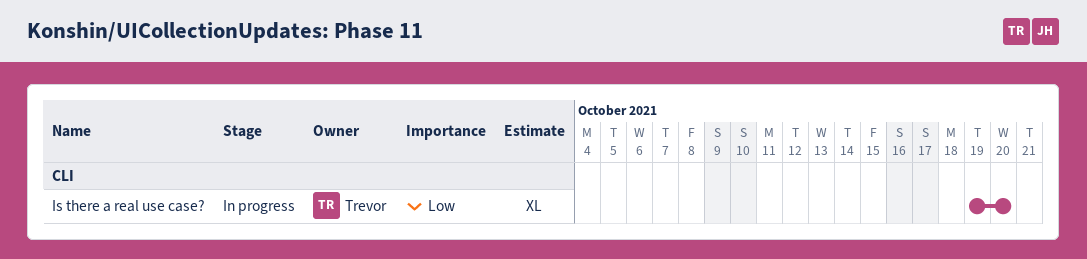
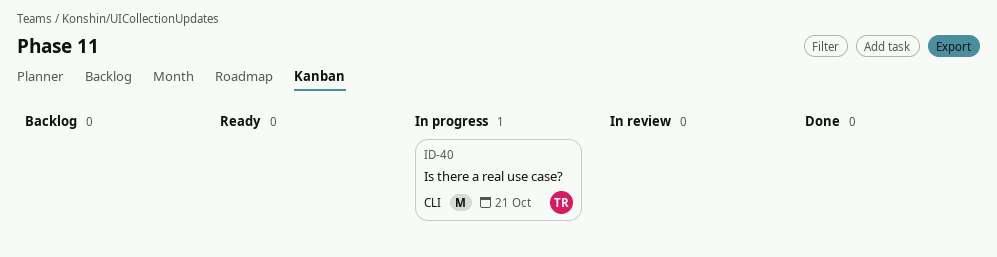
Is there a real use case?, estimate: XL -> M
Is there a real use case?, due: Oct 20 -> Oct 21

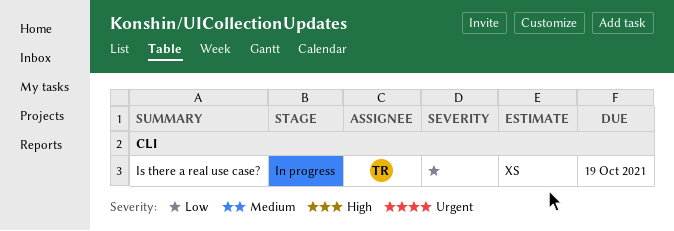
Is there a real use case?, estimate: M -> XS
Is there a real use case?, due: Oct 21 -> Oct 19

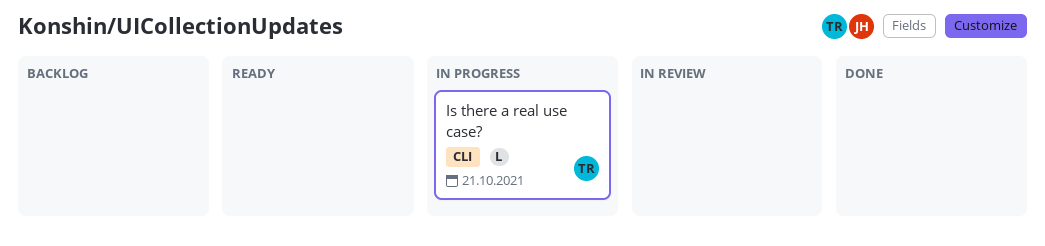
Is there a real use case?, estimate: XS -> L
Is there a real use case?, due: Oct 19 -> Oct 21

